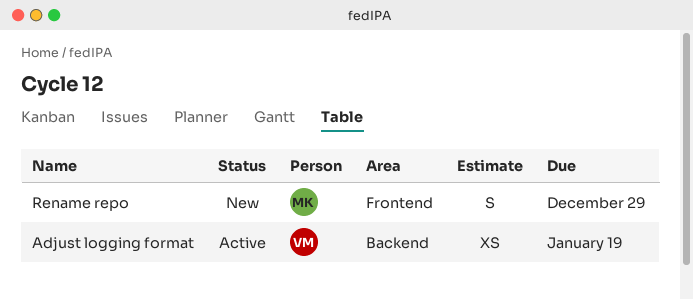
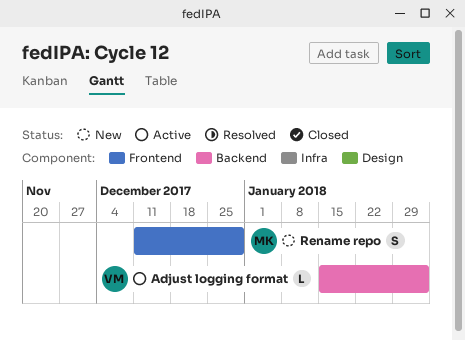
Adjust logging format, estimate: XS -> L
Adjust logging format, due: Jan 19 -> Feb 2

